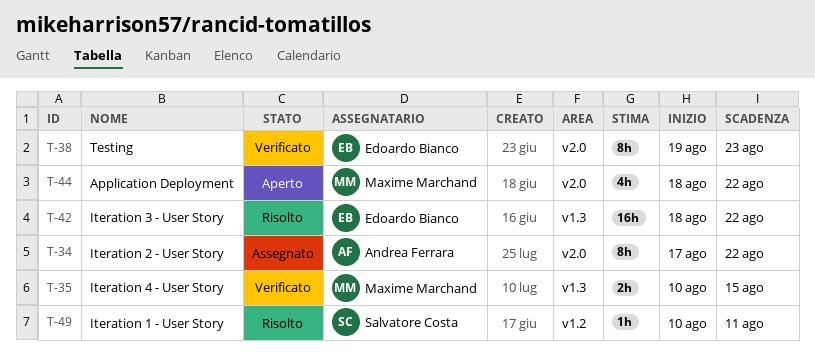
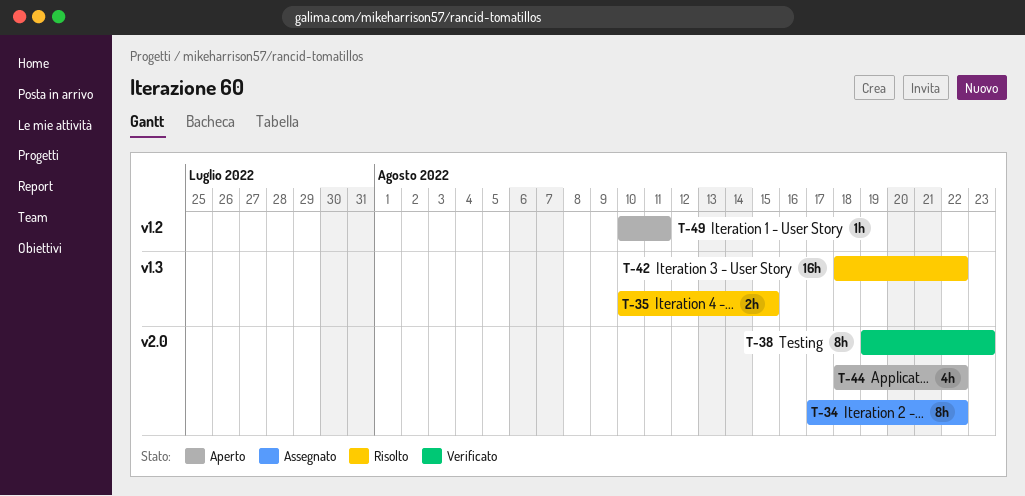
T-35, status: Verificato -> Risolto
T-49, status: Risolto -> Aperto

